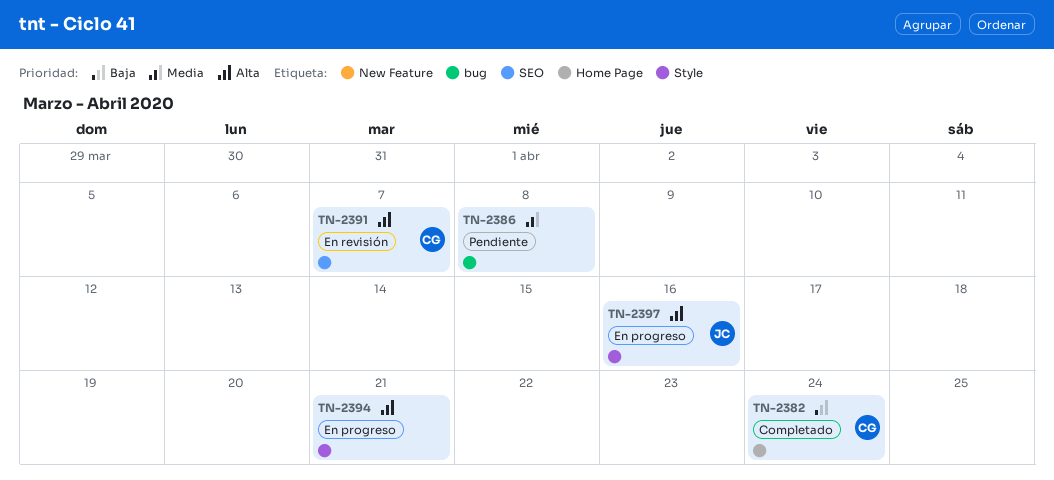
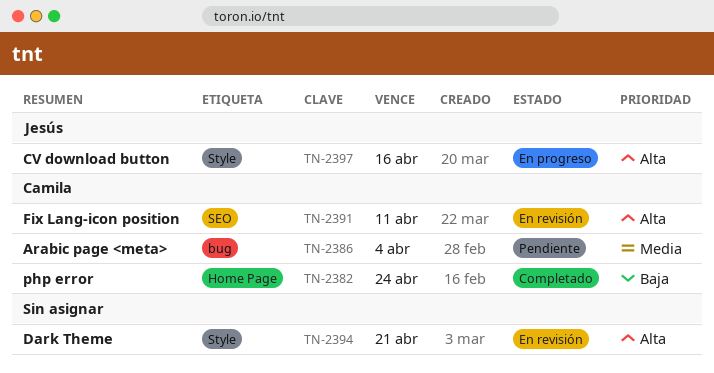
TN-2386, owner: none -> Camila
TN-2386, due: Apr 8 -> Apr 4
TN-2391, due: Apr 7 -> Apr 11
TN-2394, status: En progreso -> En revisión

